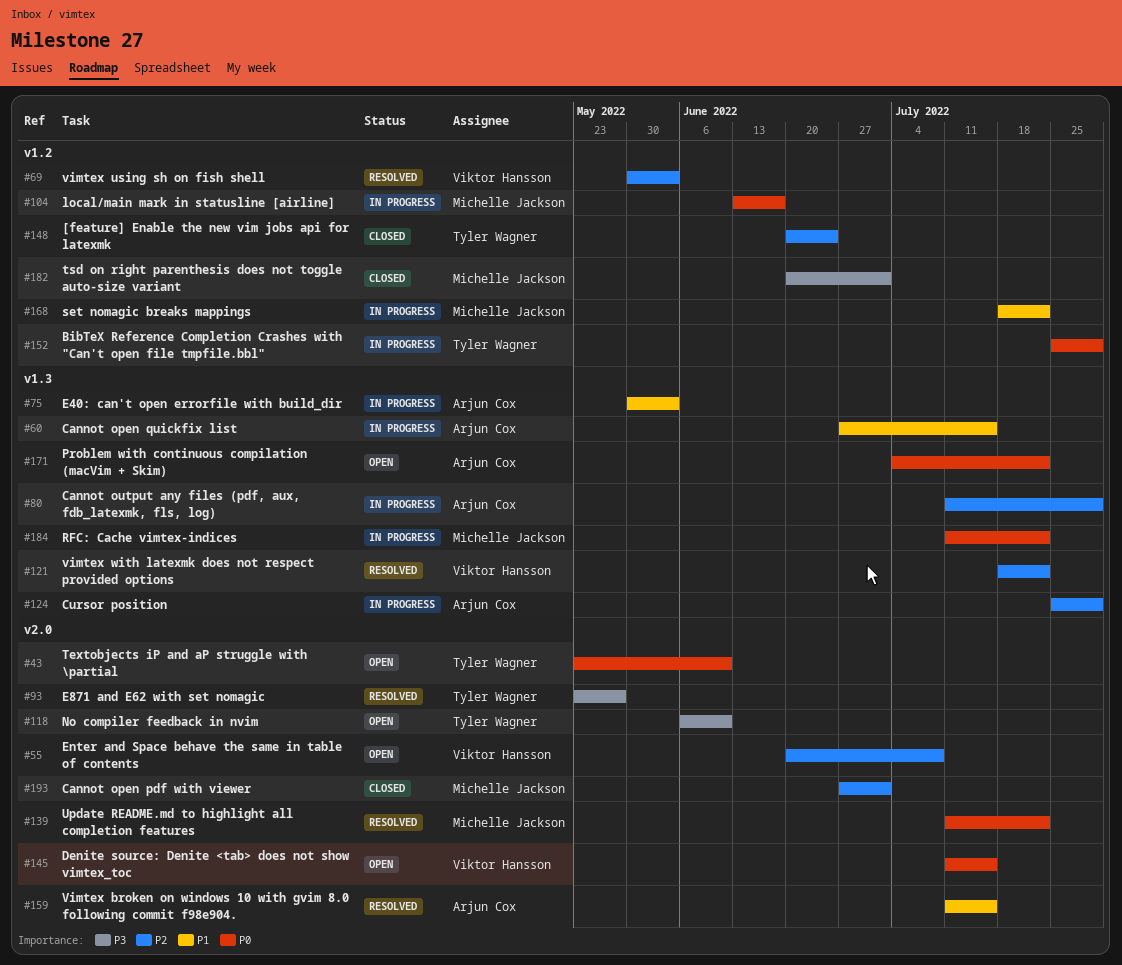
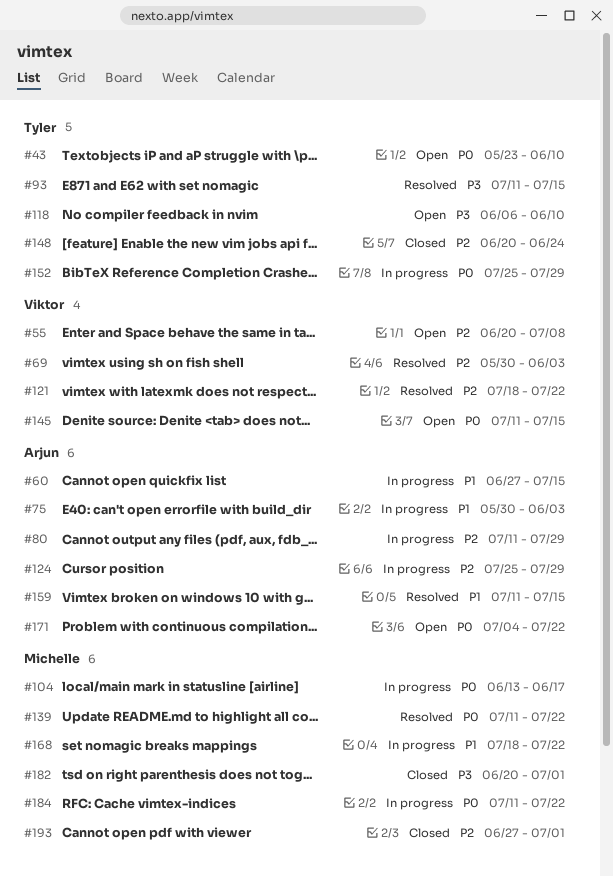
#93, start: May 23 -> Jul 11
#93, due: May 27 -> Jul 15

